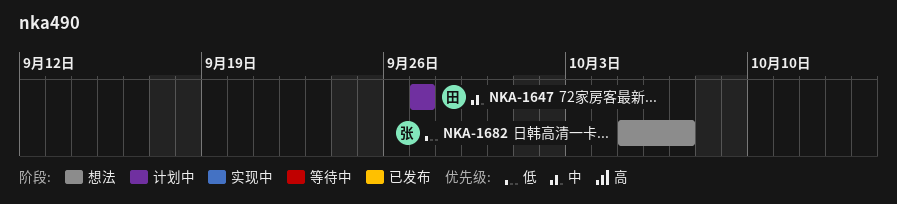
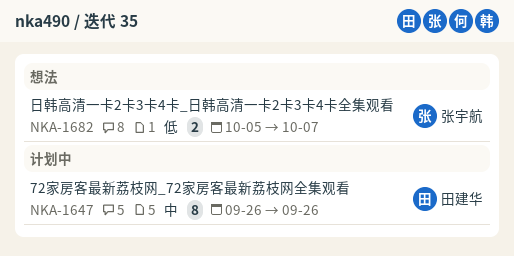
NKA-1647, start: Sep 27 -> Sep 26
NKA-1647, due: Sep 27 -> Sep 26

